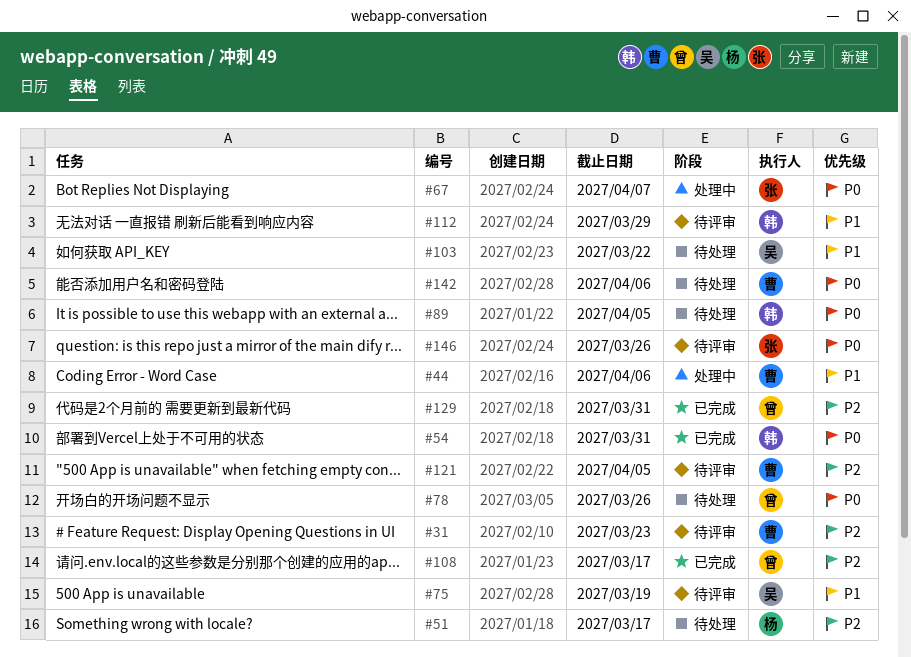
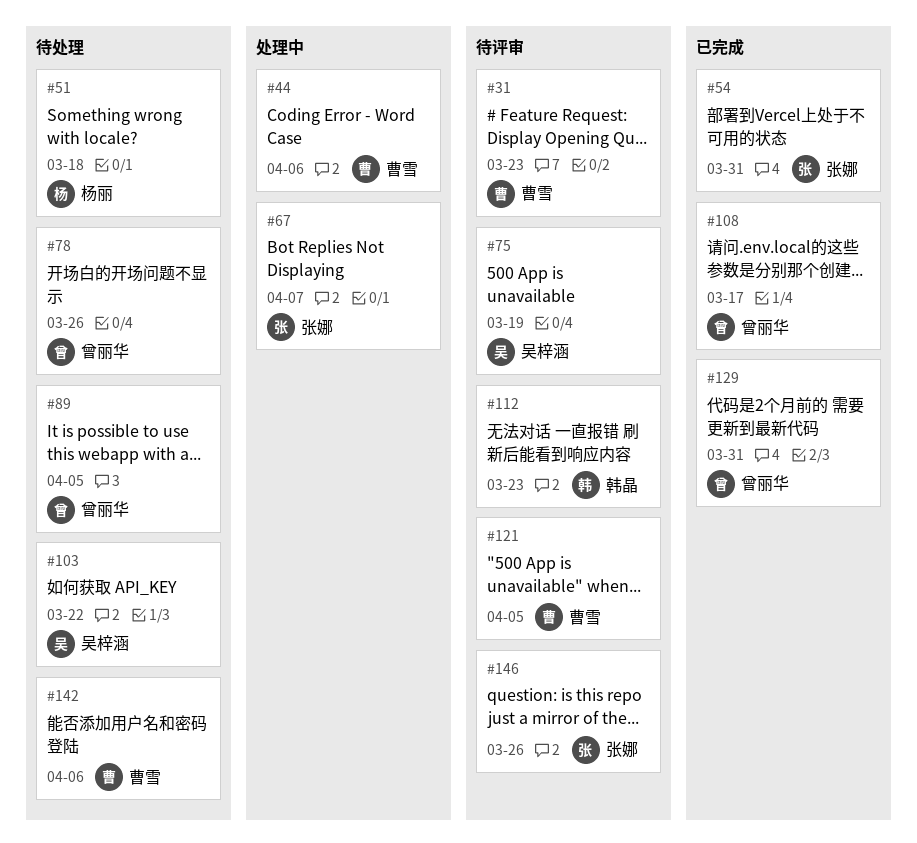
#51, due: Mar 17 -> Mar 18
#54, owner: 韩晶 -> 张娜
#89, owner: 韩晶 -> 曾丽华
#112, due: Mar 29 -> Mar 23

